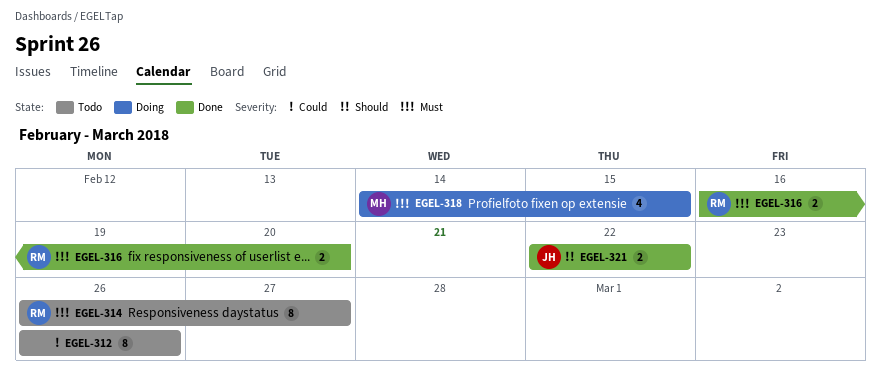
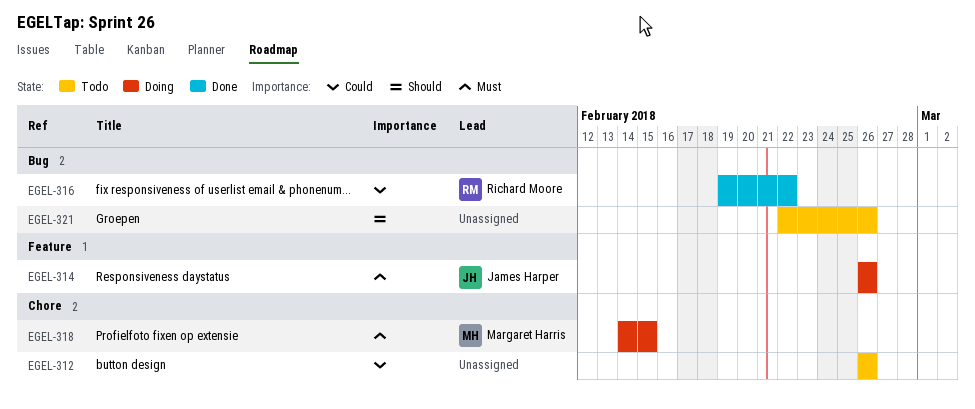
EGEL-314, status: Todo -> Doing
EGEL-314, owner: Richard Moore -> James Harper
EGEL-314, due: Feb 27 -> Feb 26
EGEL-316, priority: Must -> Could
EGEL-316, start: Feb 16 -> Feb 19
EGEL-316, due: Feb 20 -> Feb 22
EGEL-321, status: Done -> Todo
EGEL-321, owner: James Harper -> none
EGEL-321, due: Feb 22 -> Feb 26

